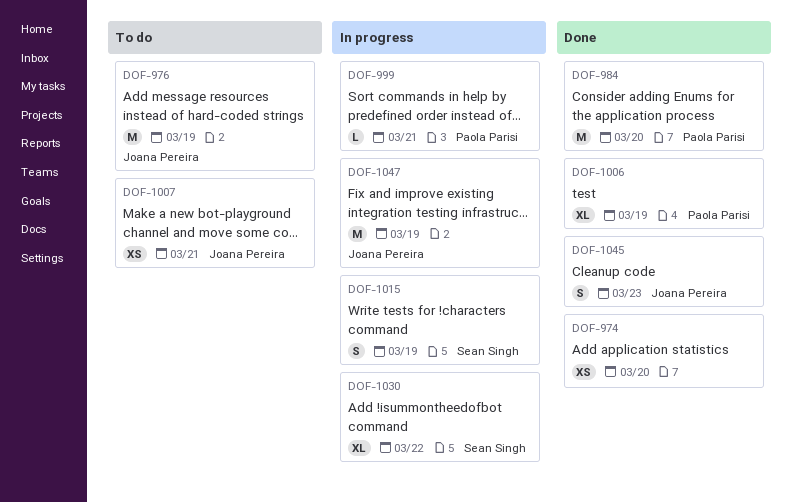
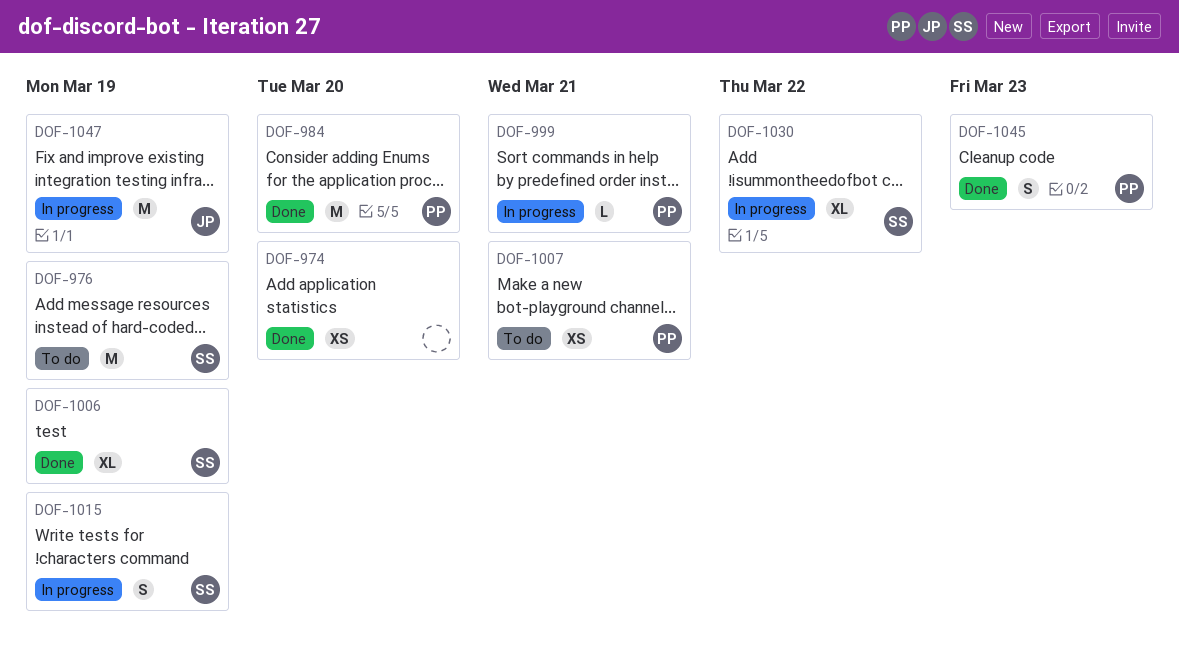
DOF-976, owner: Joana Pereira -> Sean Singh
DOF-1006, owner: Paola Parisi -> Sean Singh
DOF-1007, owner: Joana Pereira -> Paola Parisi
DOF-1045, owner: Joana Pereira -> Paola Parisi

